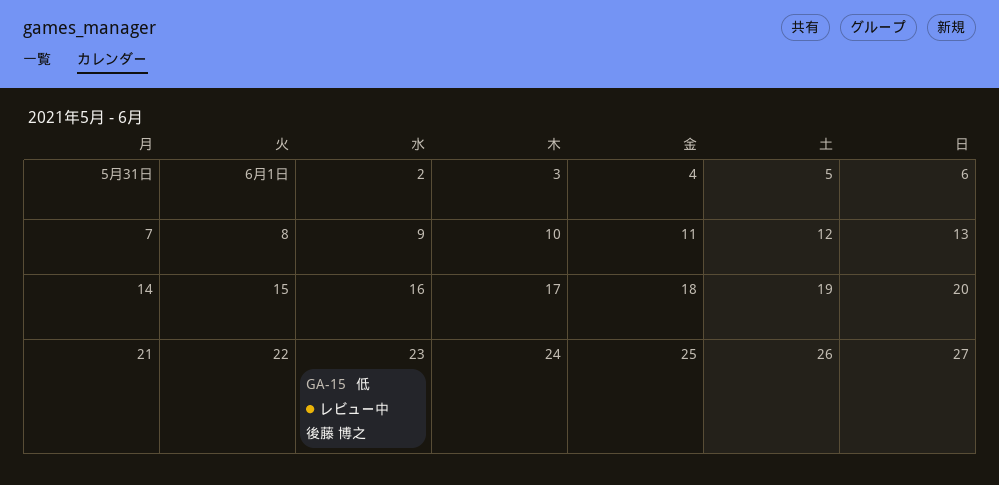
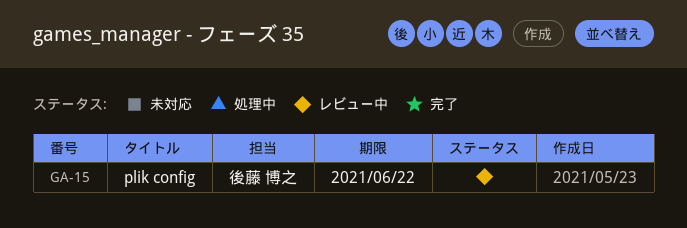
GA-15, due: Jun 23 -> Jun 22

